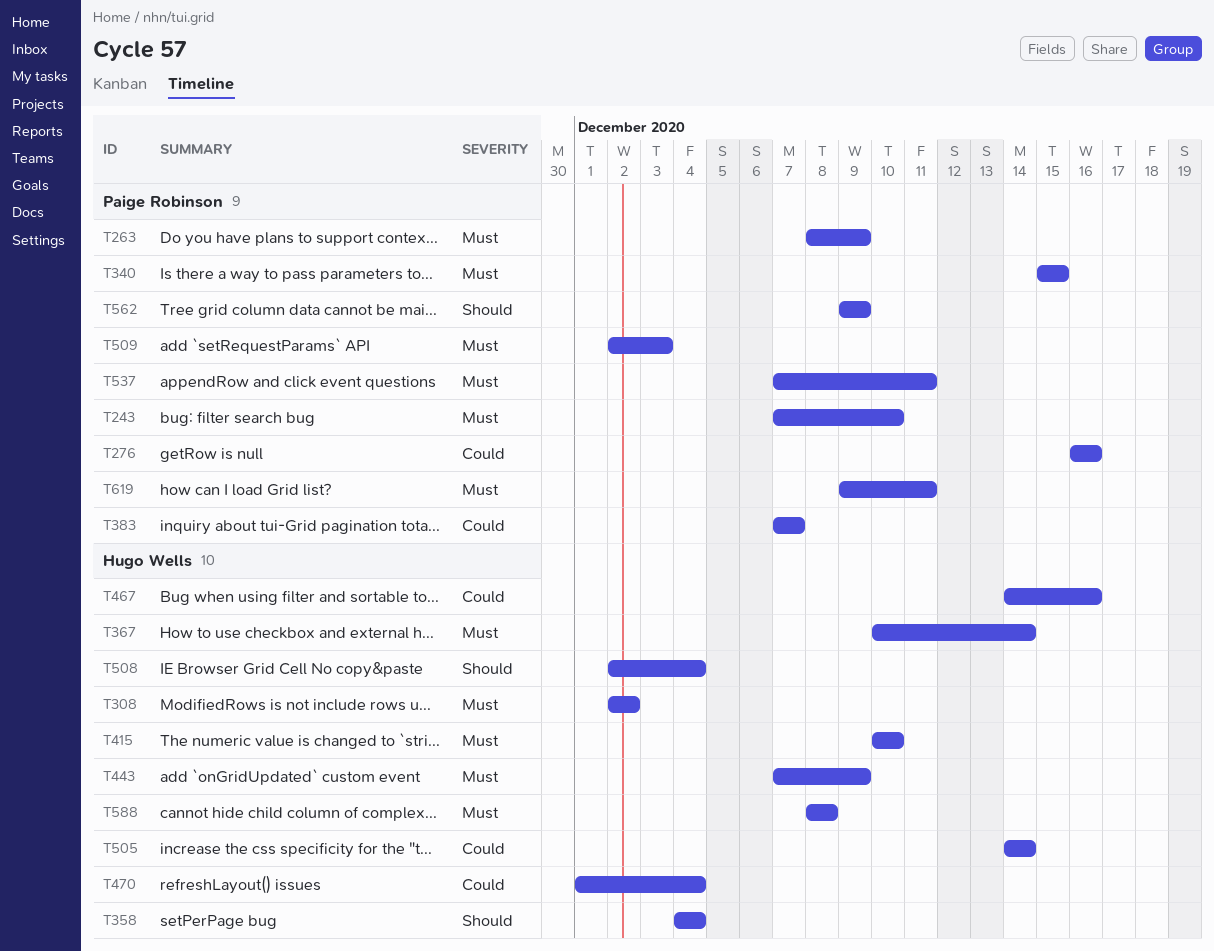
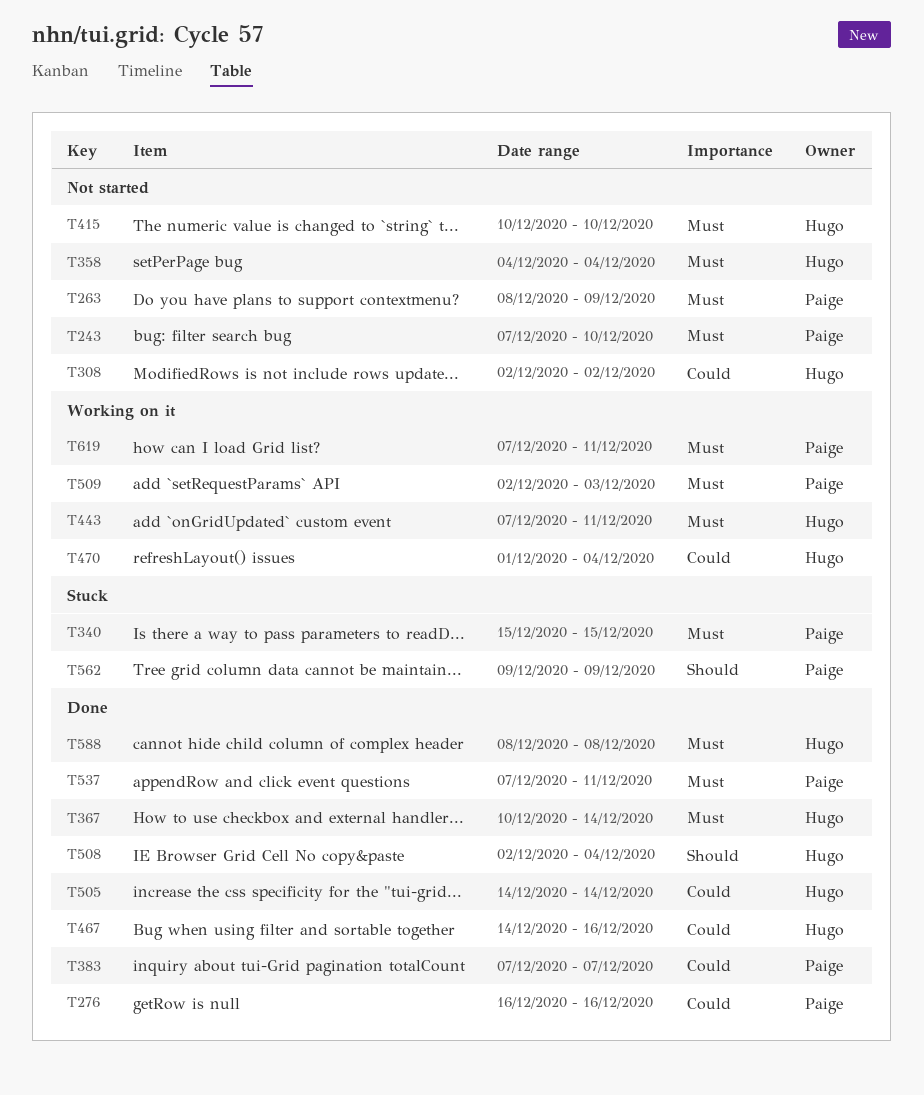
T308, priority: Must -> Could
T358, priority: Should -> Must
T443, due: Dec 9 -> Dec 11
T619, start: Dec 9 -> Dec 7

